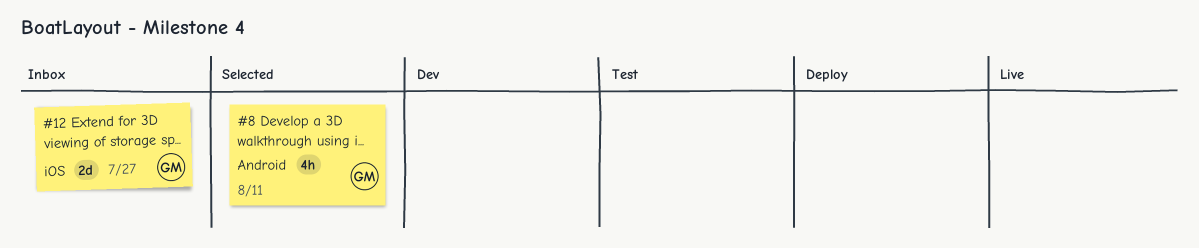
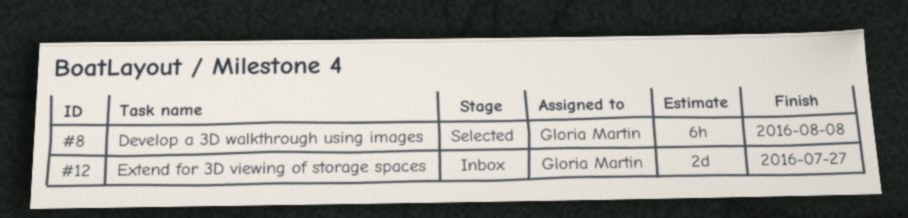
#8, estimate: 4h -> 6h
#8, due: Aug 11 -> Aug 8

